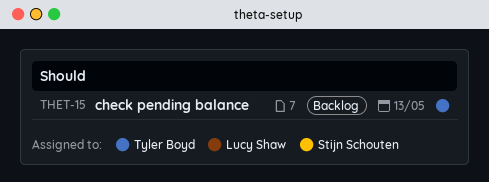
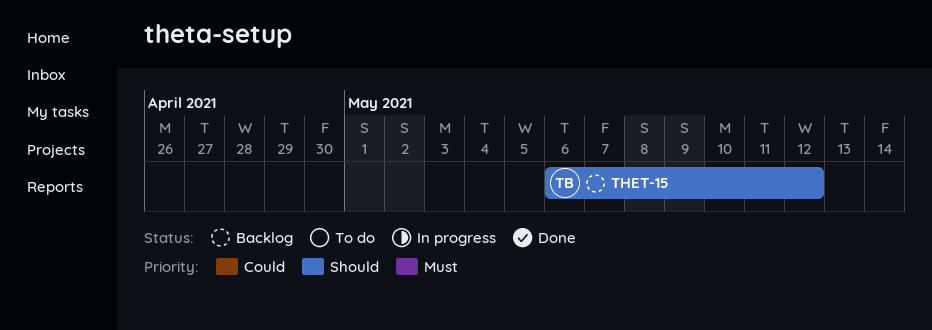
THET-15, due: May 13 -> May 12

